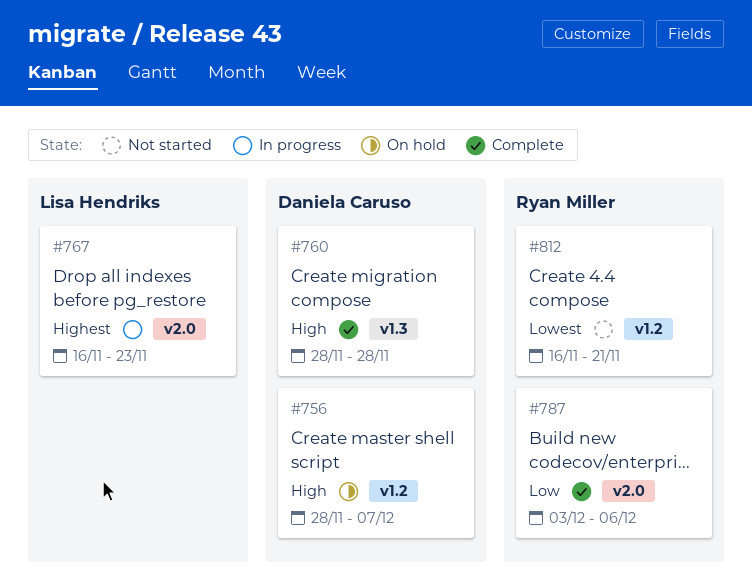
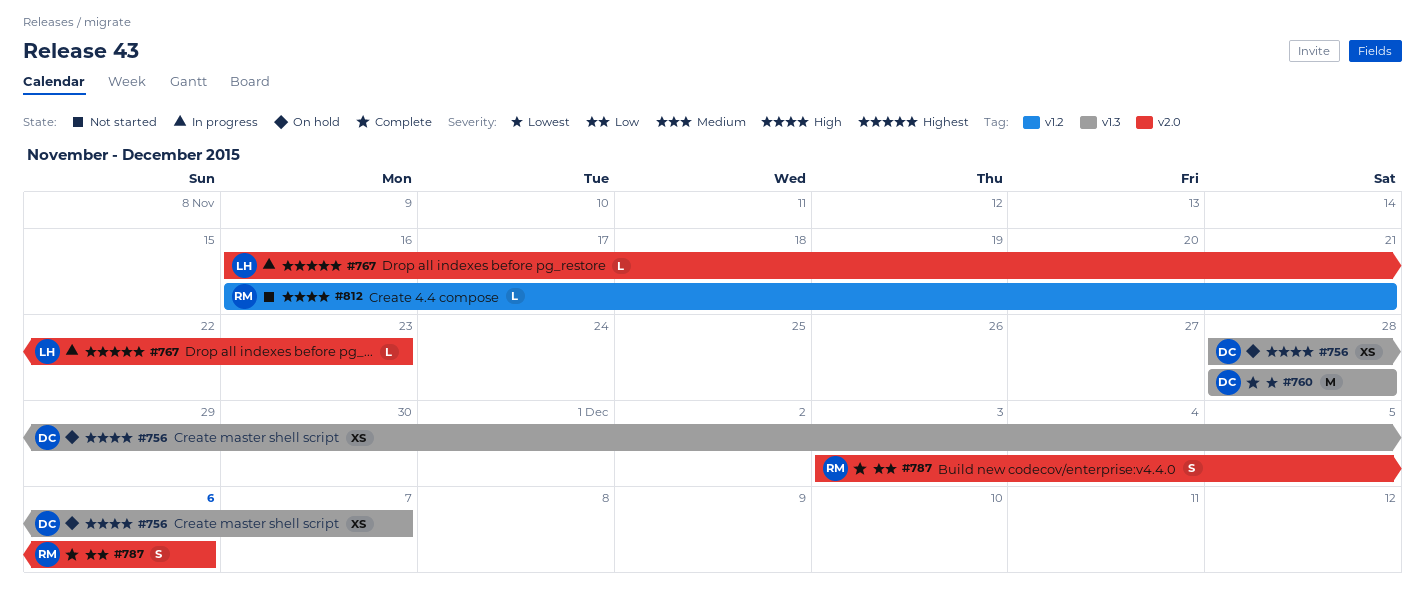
#756, label: v1.2 -> v1.3
#760, priority: High -> Lowest
#812, priority: Lowest -> High

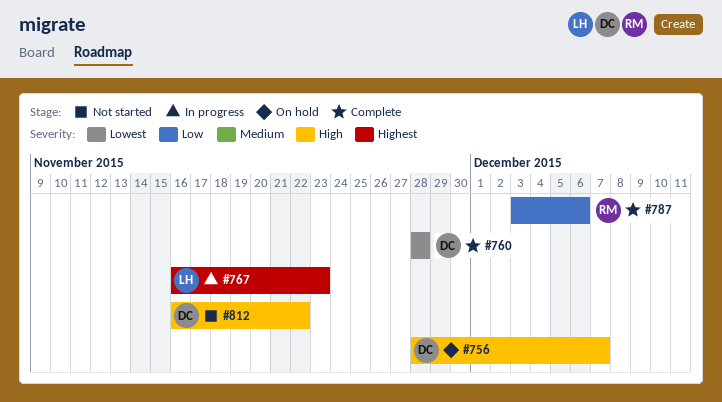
#812, owner: RM -> DC
#812, due: Nov 21 -> Nov 22

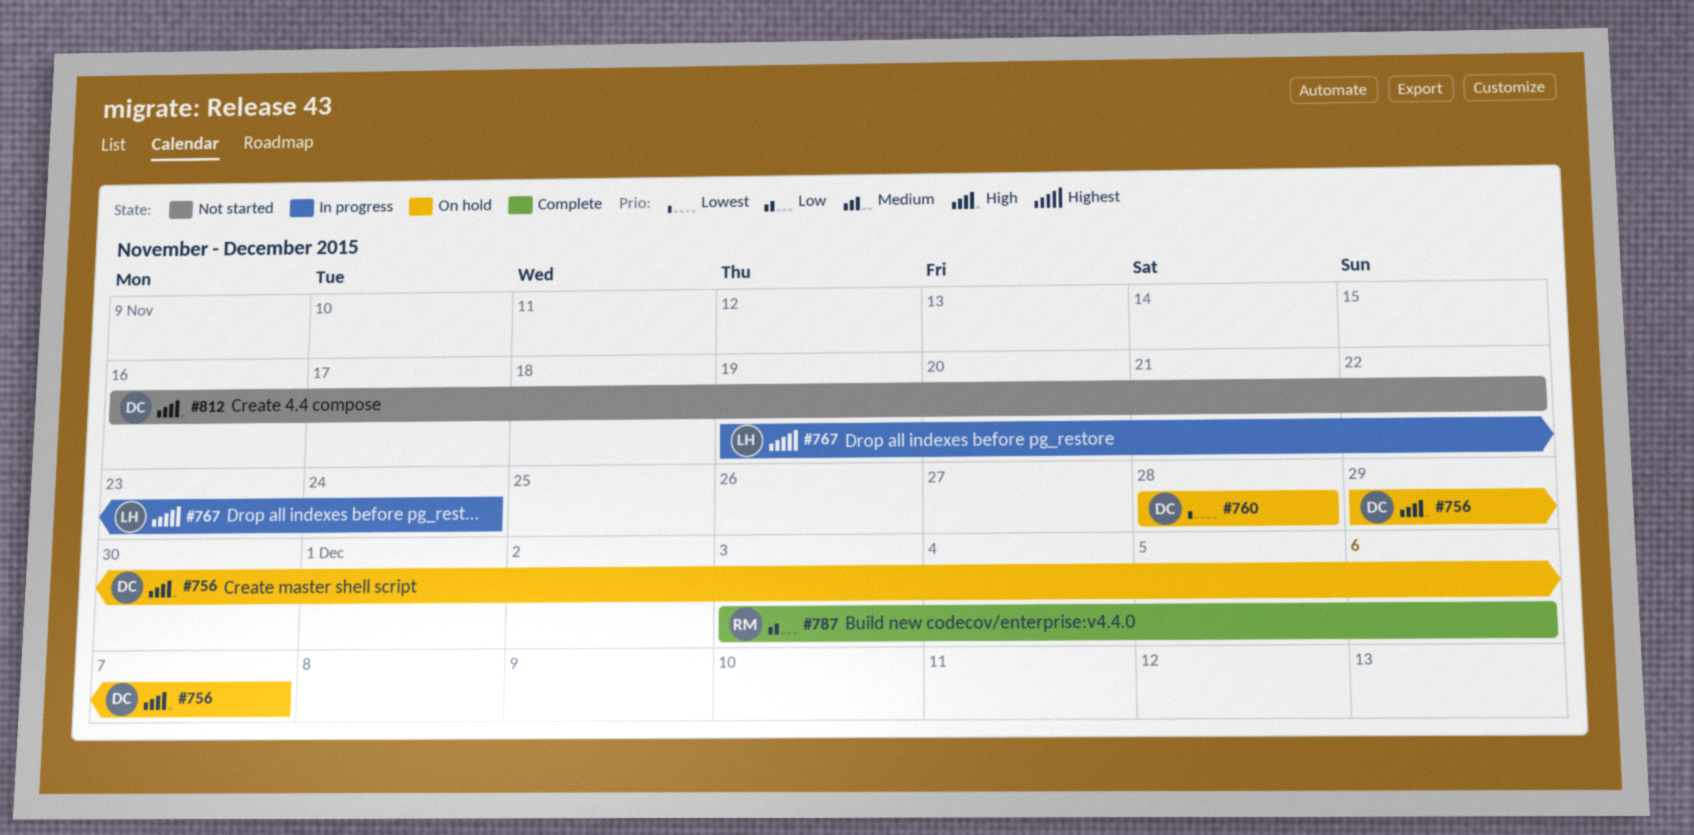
#756, start: Nov 28 -> Nov 29
#760, status: Complete -> On hold
#767, start: Nov 16 -> Nov 19
#767, due: Nov 23 -> Nov 24

